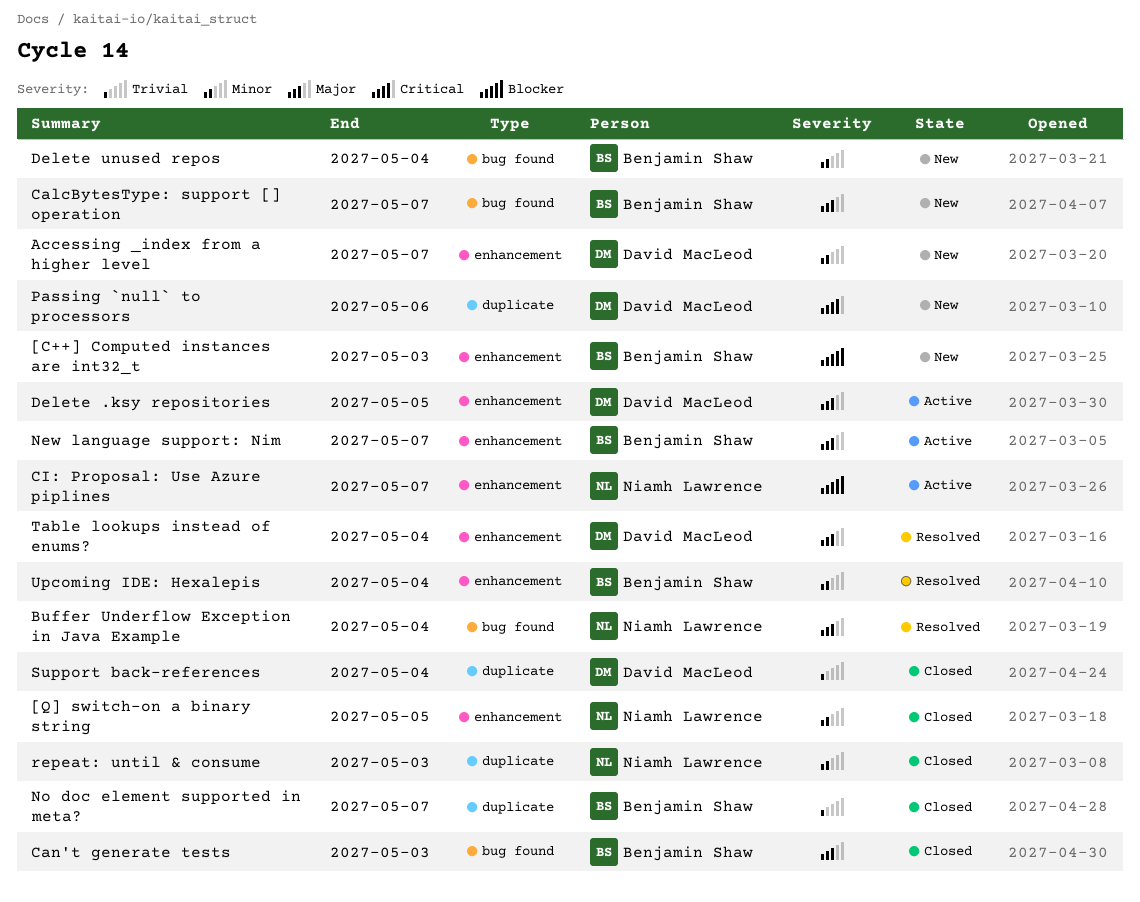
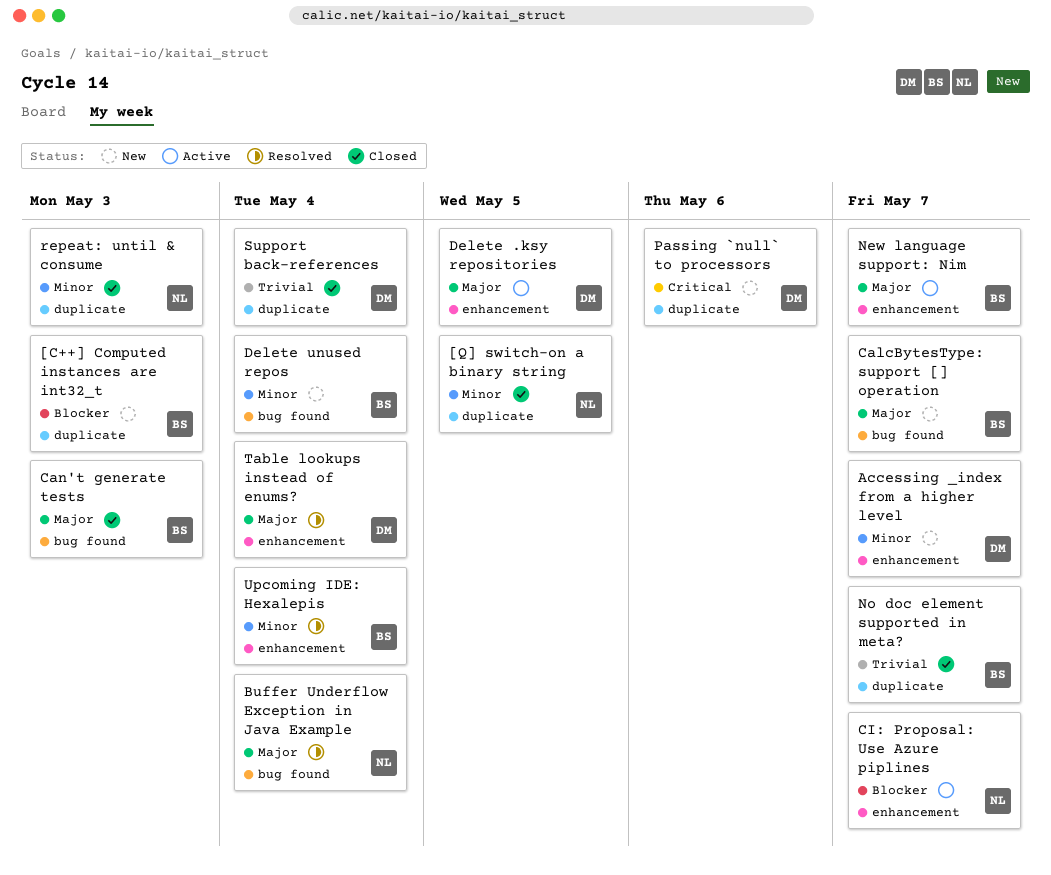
[C++] Computed instances are int32_t, label: enhancement -> duplicate
[Q] switch-on a binary string, label: enhancement -> duplicate

